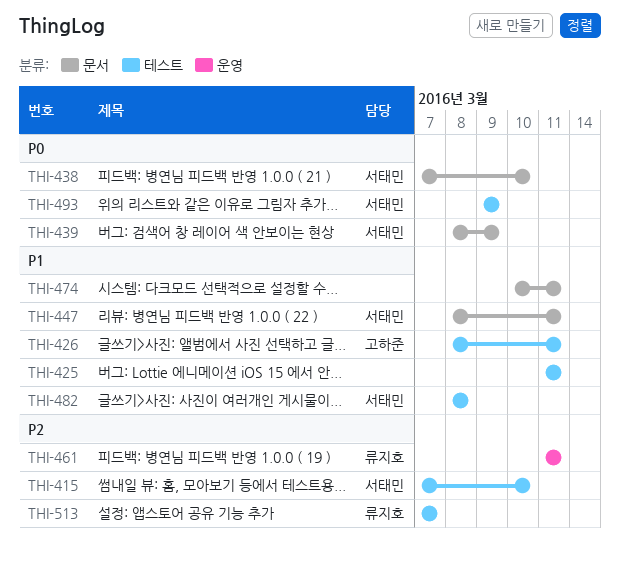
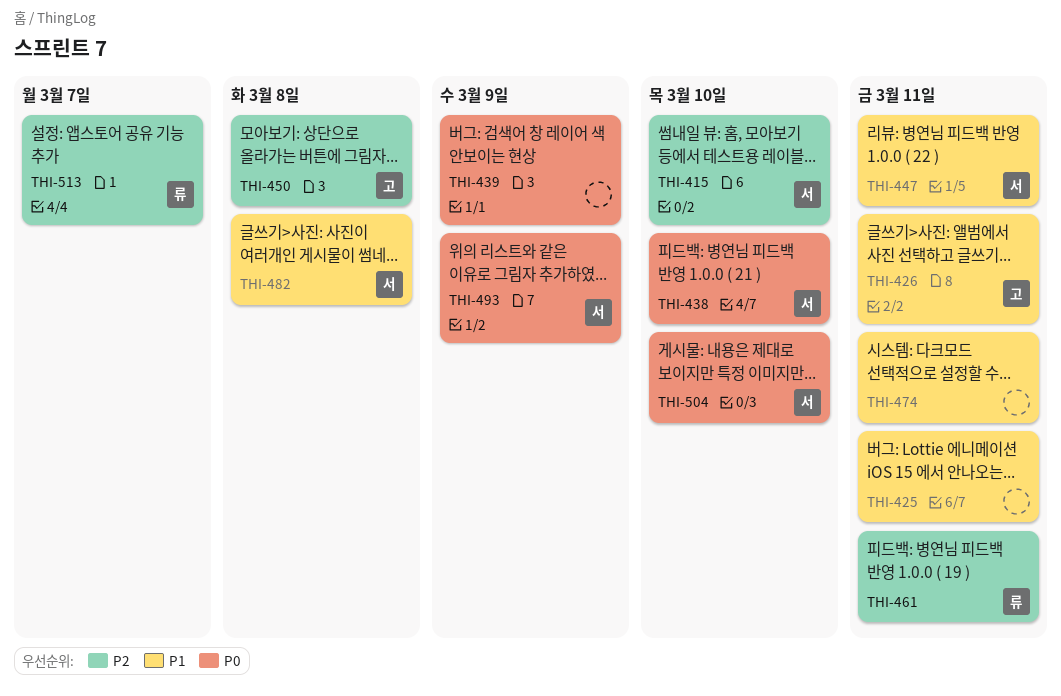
THI-439, owner: 서태민 -> none
THI-450: none -> present
THI-504: none -> present

